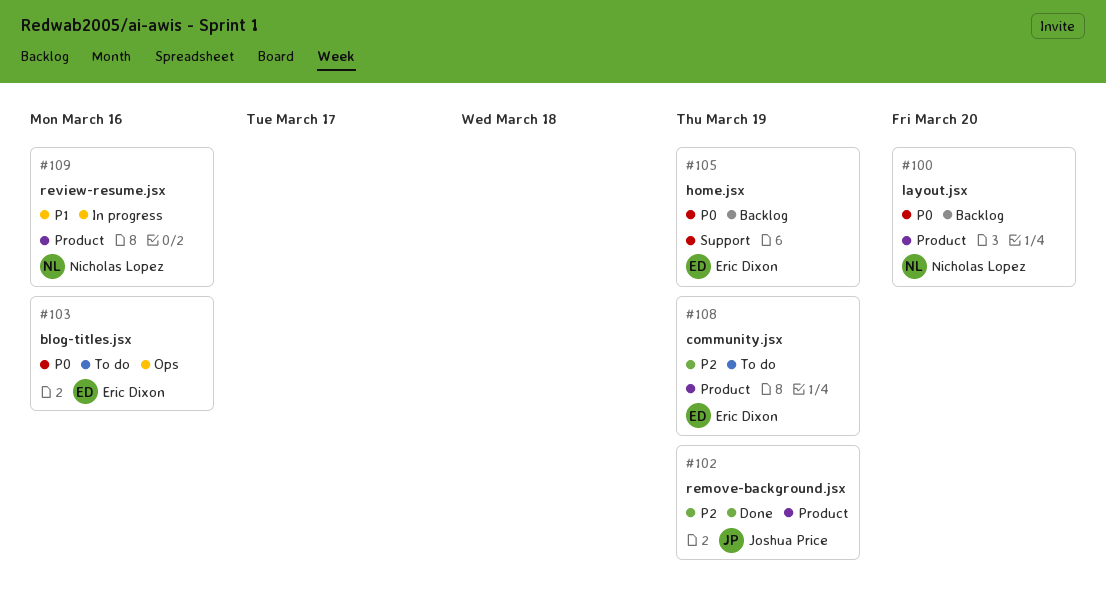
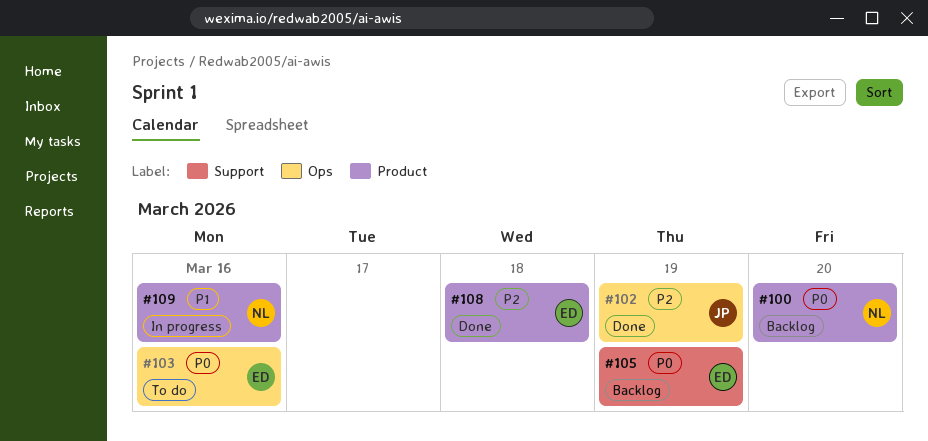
#102, label: Product -> Ops
#108, status: To do -> Done
#108, due: Mar 19 -> Mar 18

